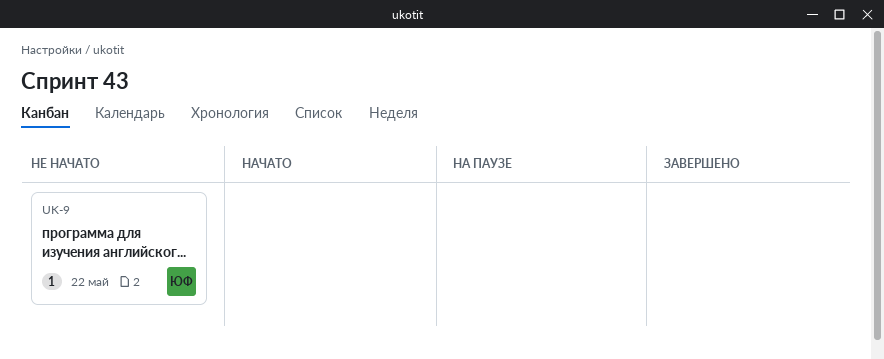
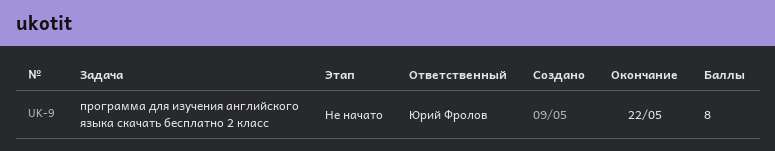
UK-9, estimate: 1 -> 8

